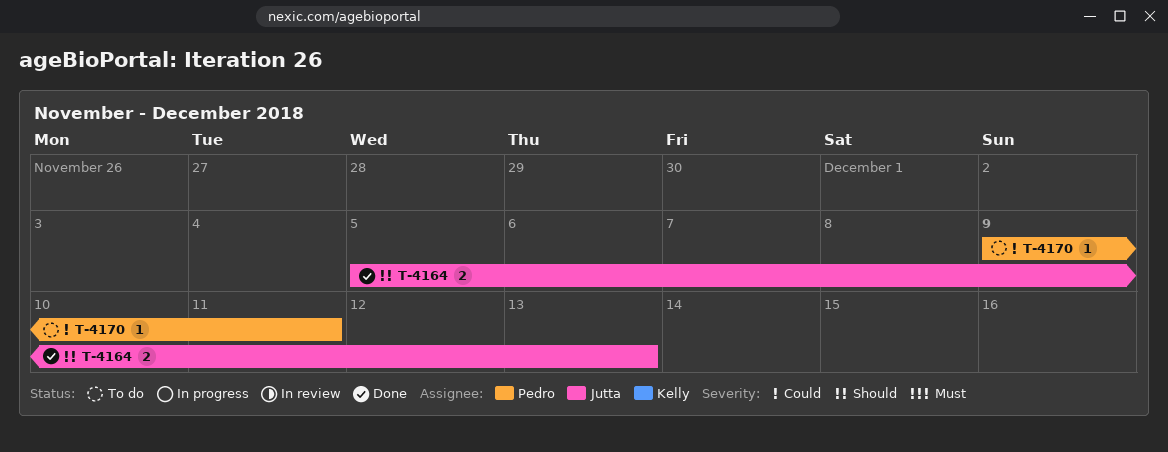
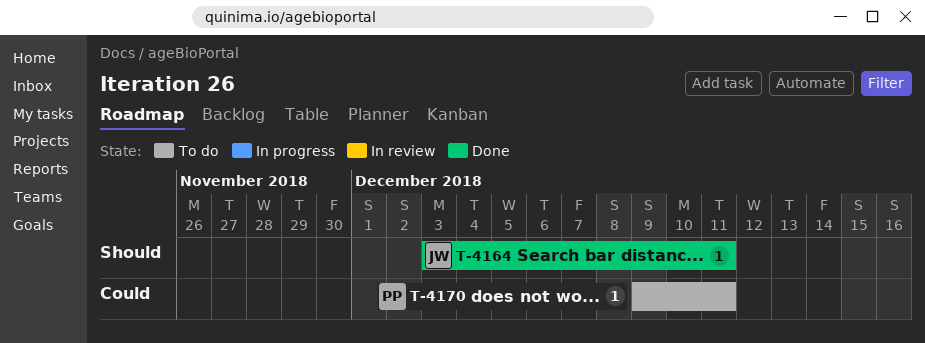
T-4164, estimate: 2 -> 1
T-4164, start: Dec 5 -> Dec 3
T-4164, due: Dec 13 -> Dec 11

